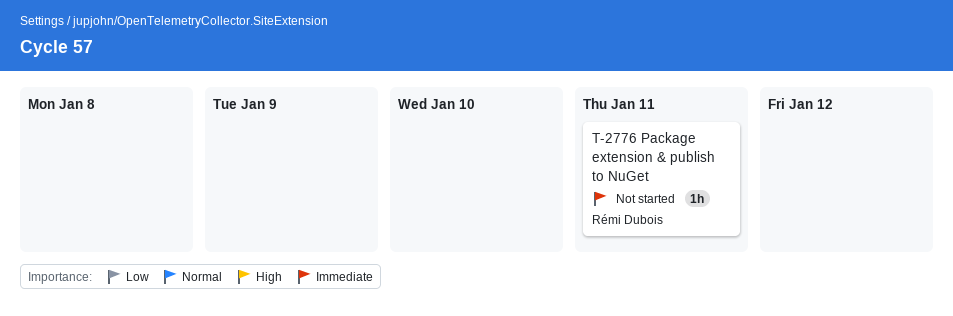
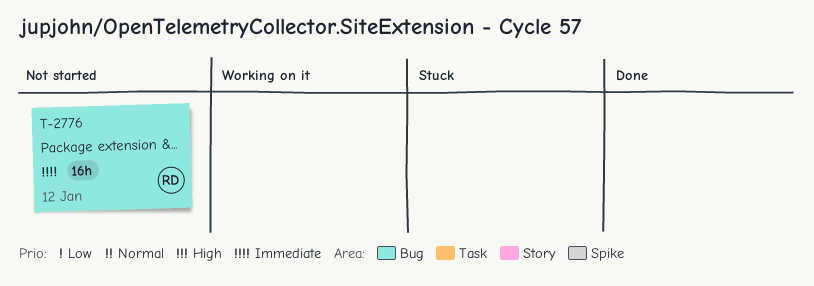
T-2776, estimate: 1h -> 16h
T-2776, due: Jan 11 -> Jan 12

